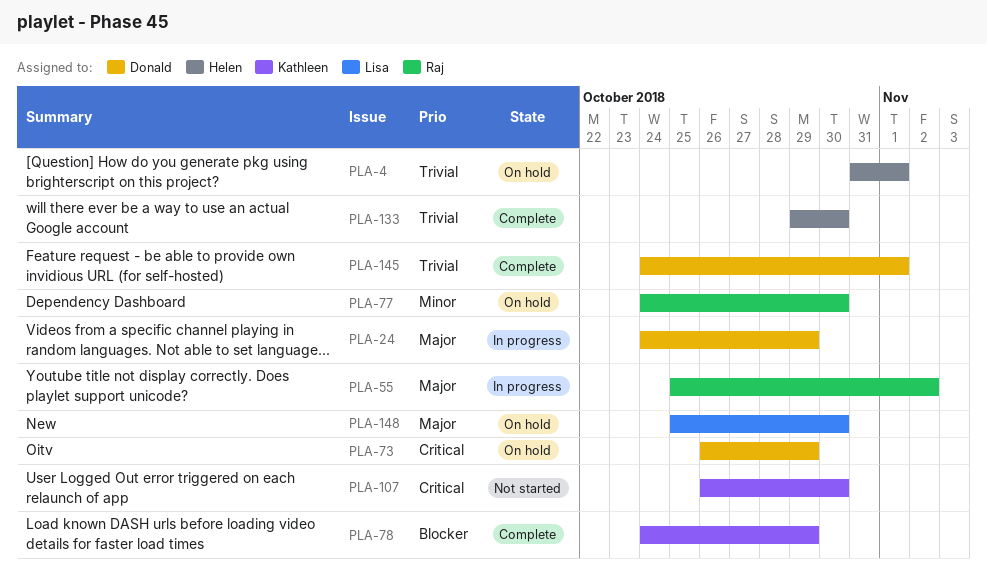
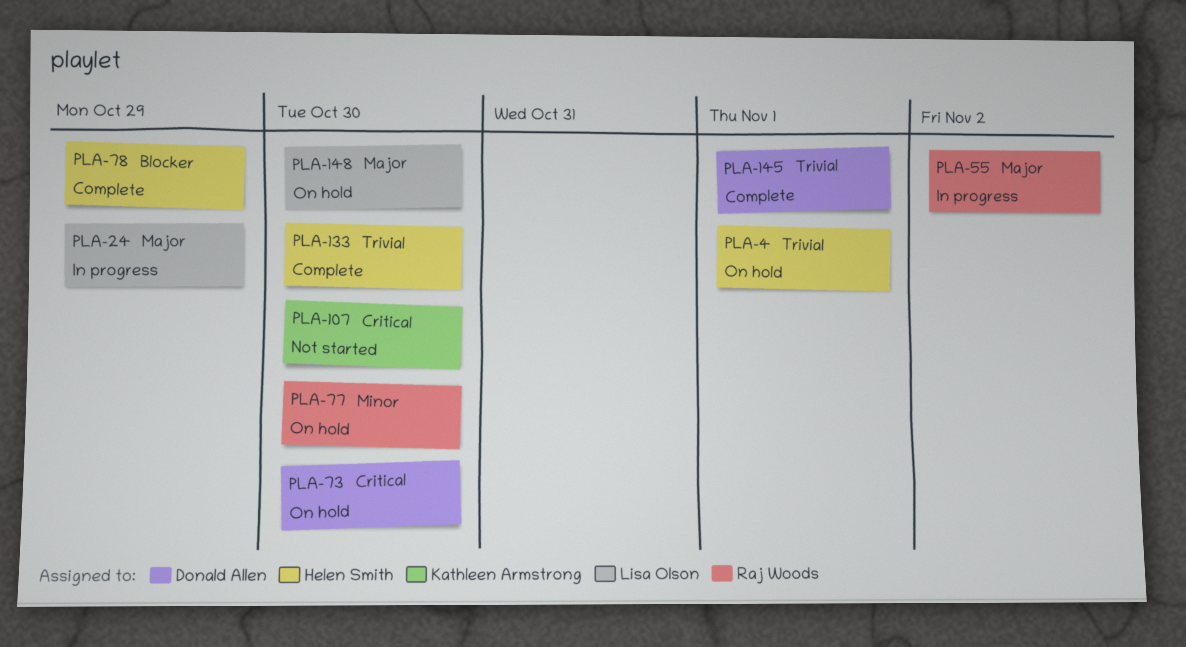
PLA-24, owner: Donald Allen -> Lisa Olson
PLA-73, due: Oct 29 -> Oct 30
PLA-78, owner: Kathleen Armstrong -> Helen Smith

